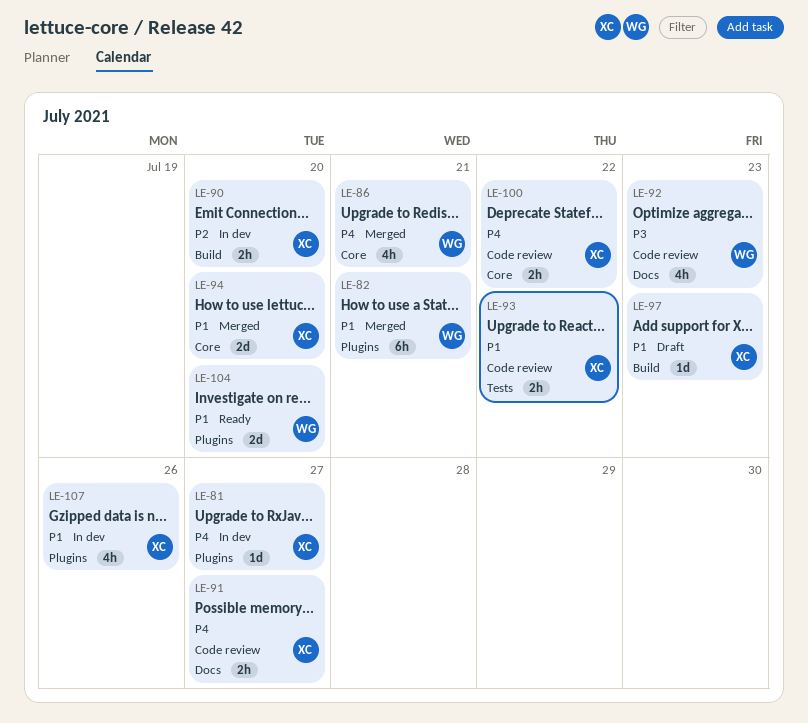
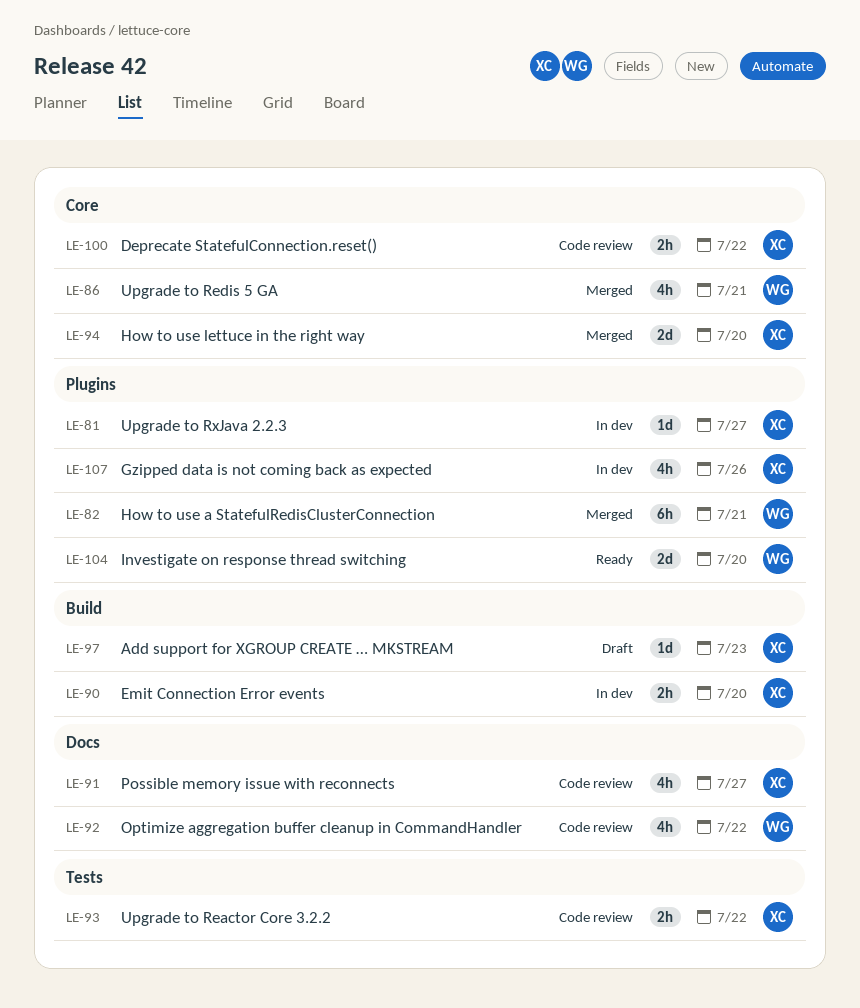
LE-91, estimate: 2h -> 4h
LE-92, due: Jul 23 -> Jul 22

